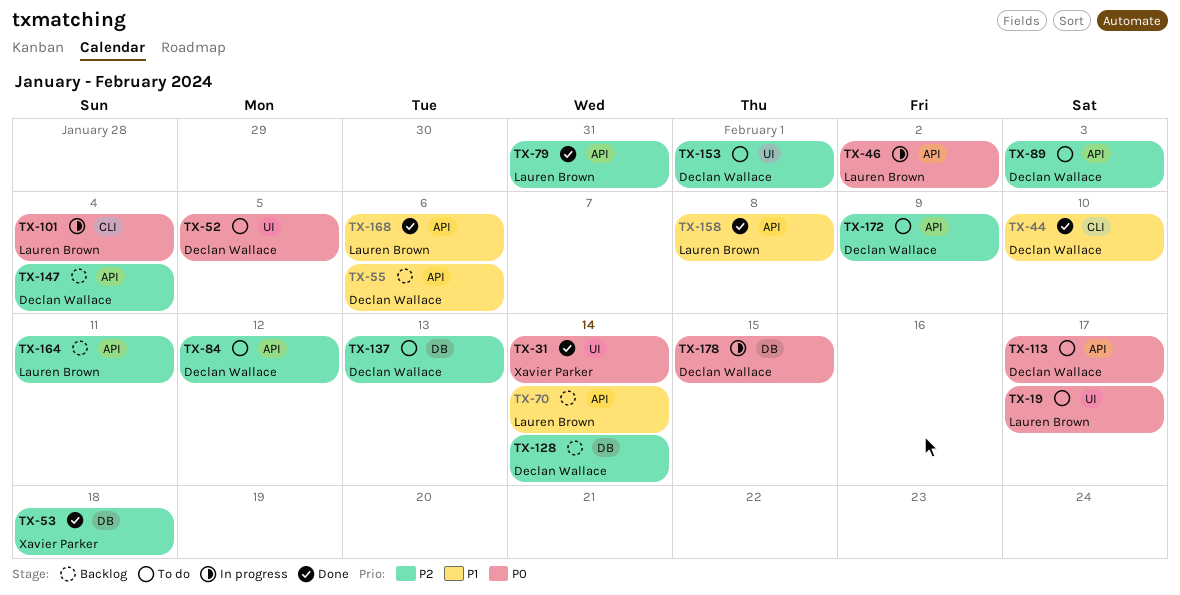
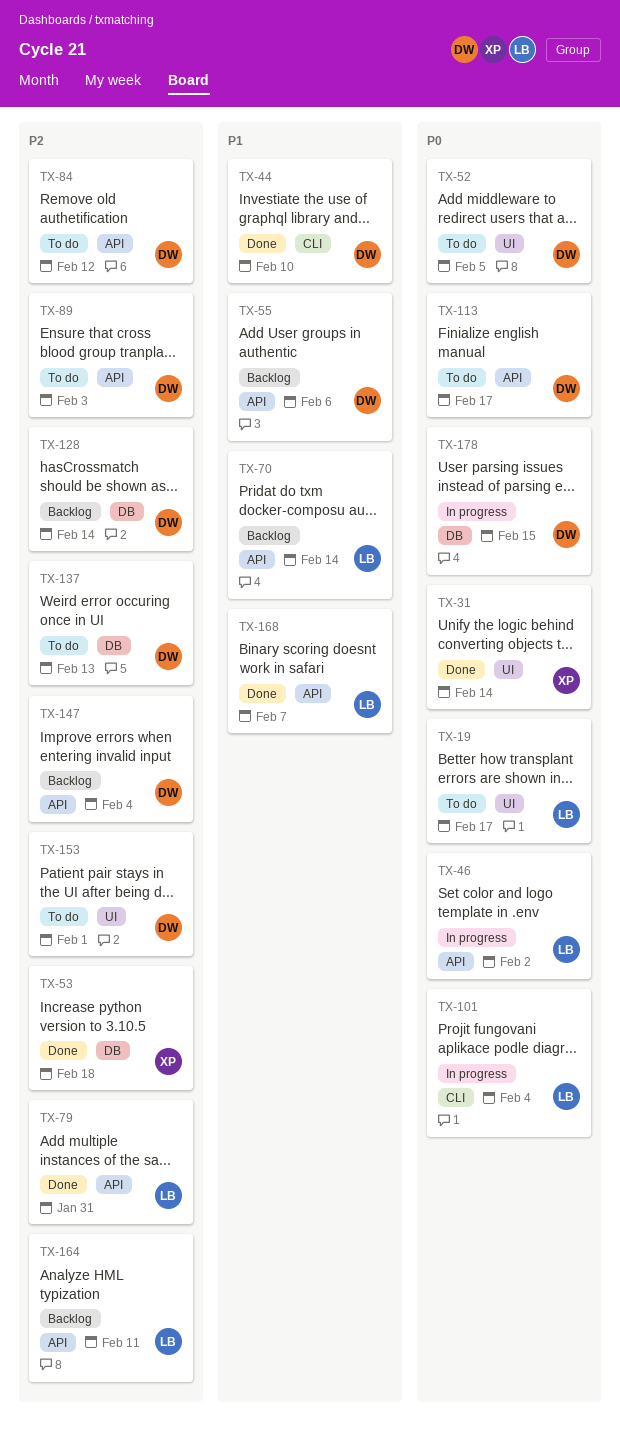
TX-158: present -> none
TX-168, due: Feb 6 -> Feb 7
TX-172: present -> none

